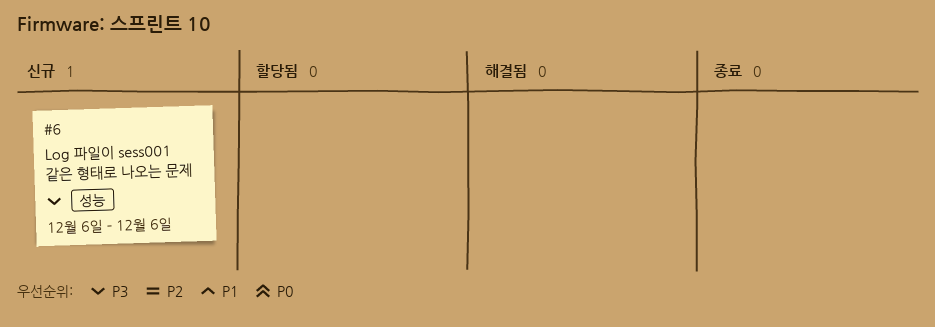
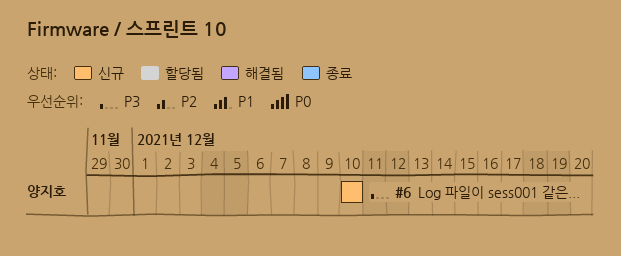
#6, start: Dec 6 -> Dec 10
#6, due: Dec 6 -> Dec 10

